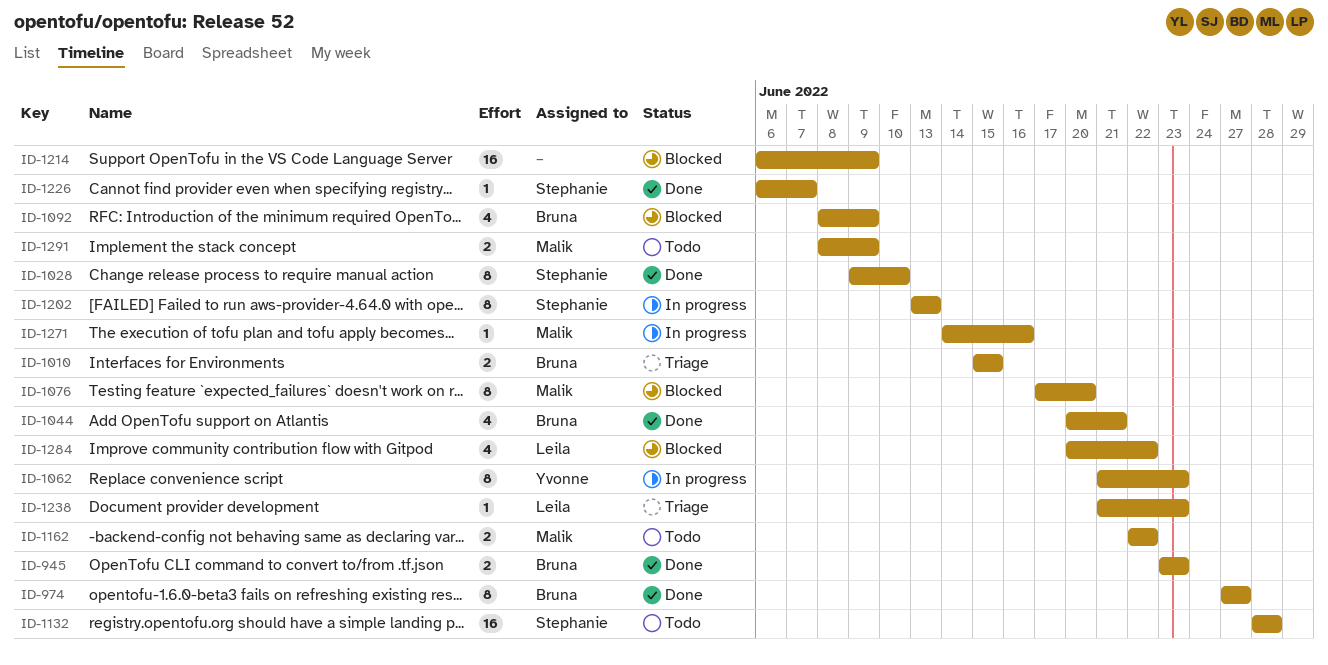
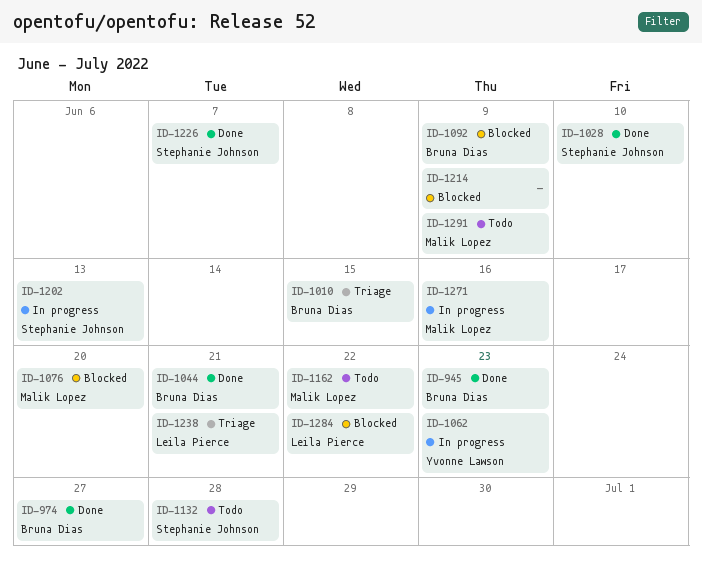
ID-1238, due: Jun 23 -> Jun 21

